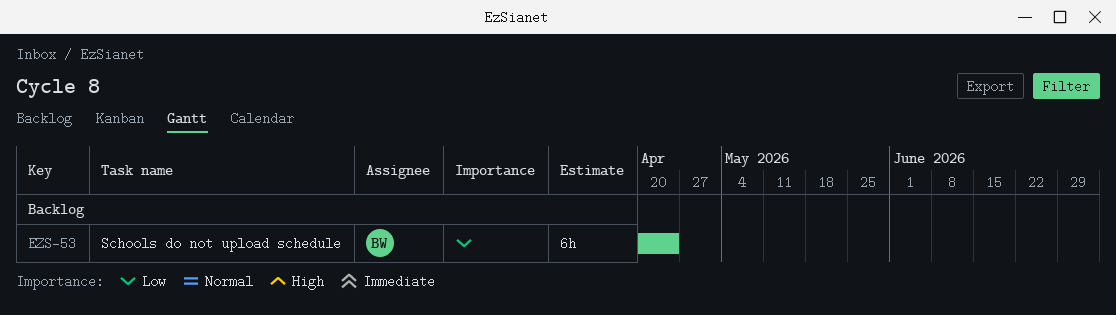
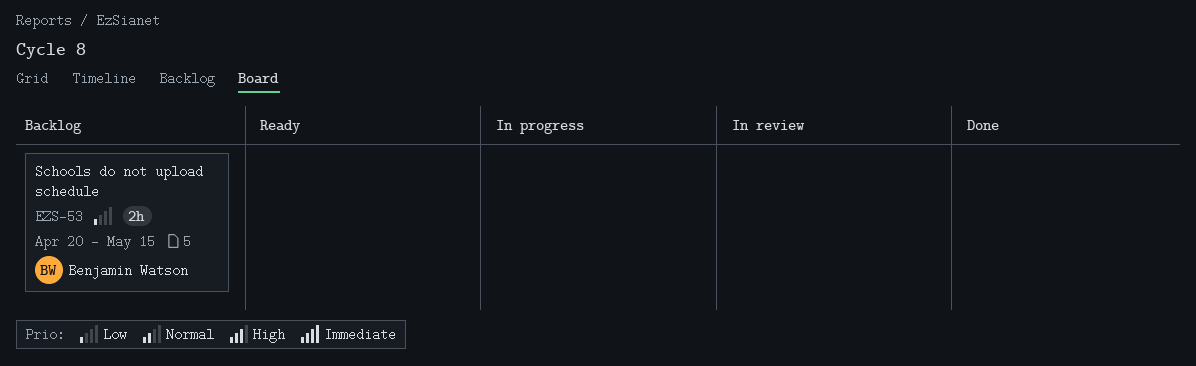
EZS-53, estimate: 6h -> 2h
EZS-53, due: Apr 24 -> May 15

